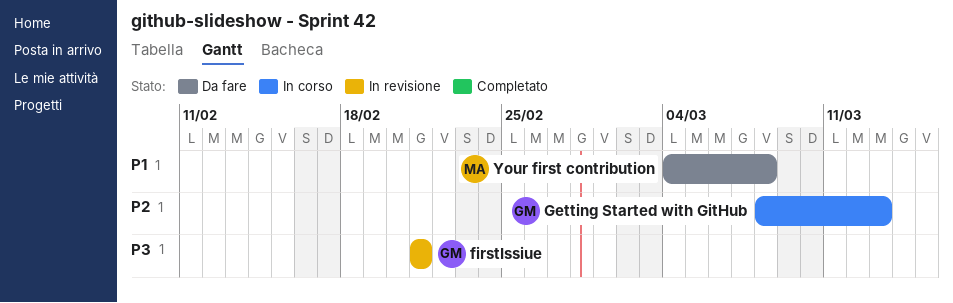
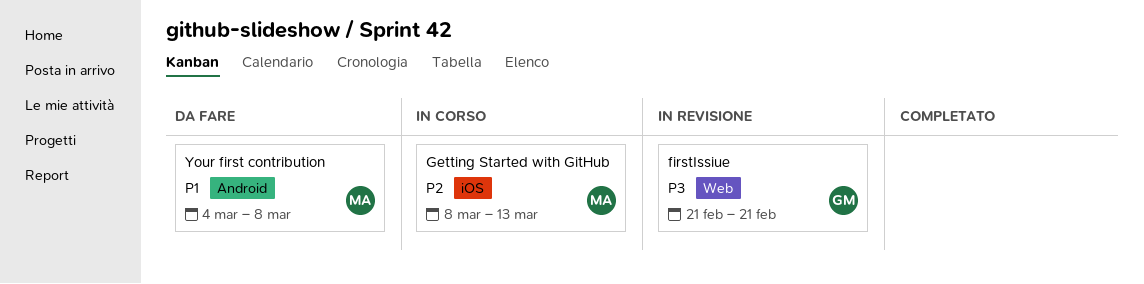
Getting Started with GitHub, owner: GM -> MA

